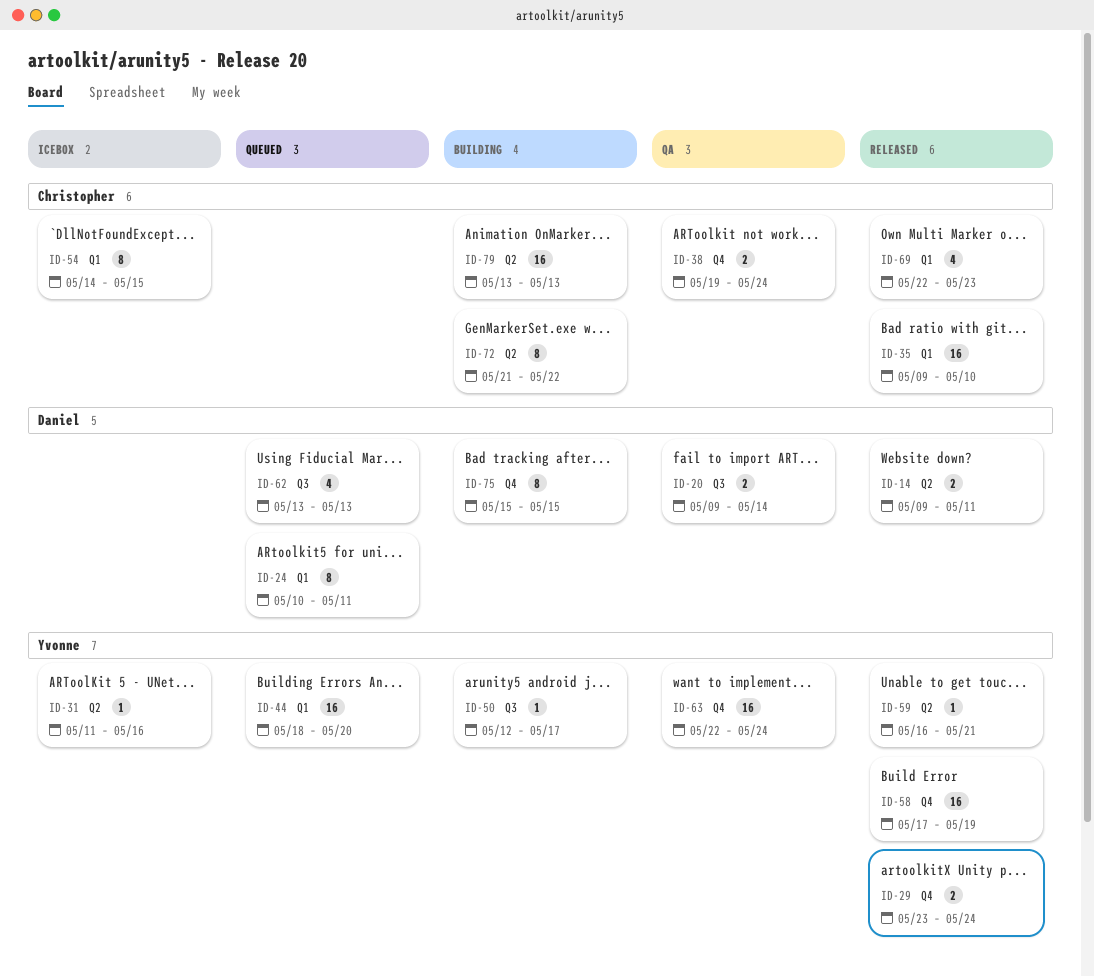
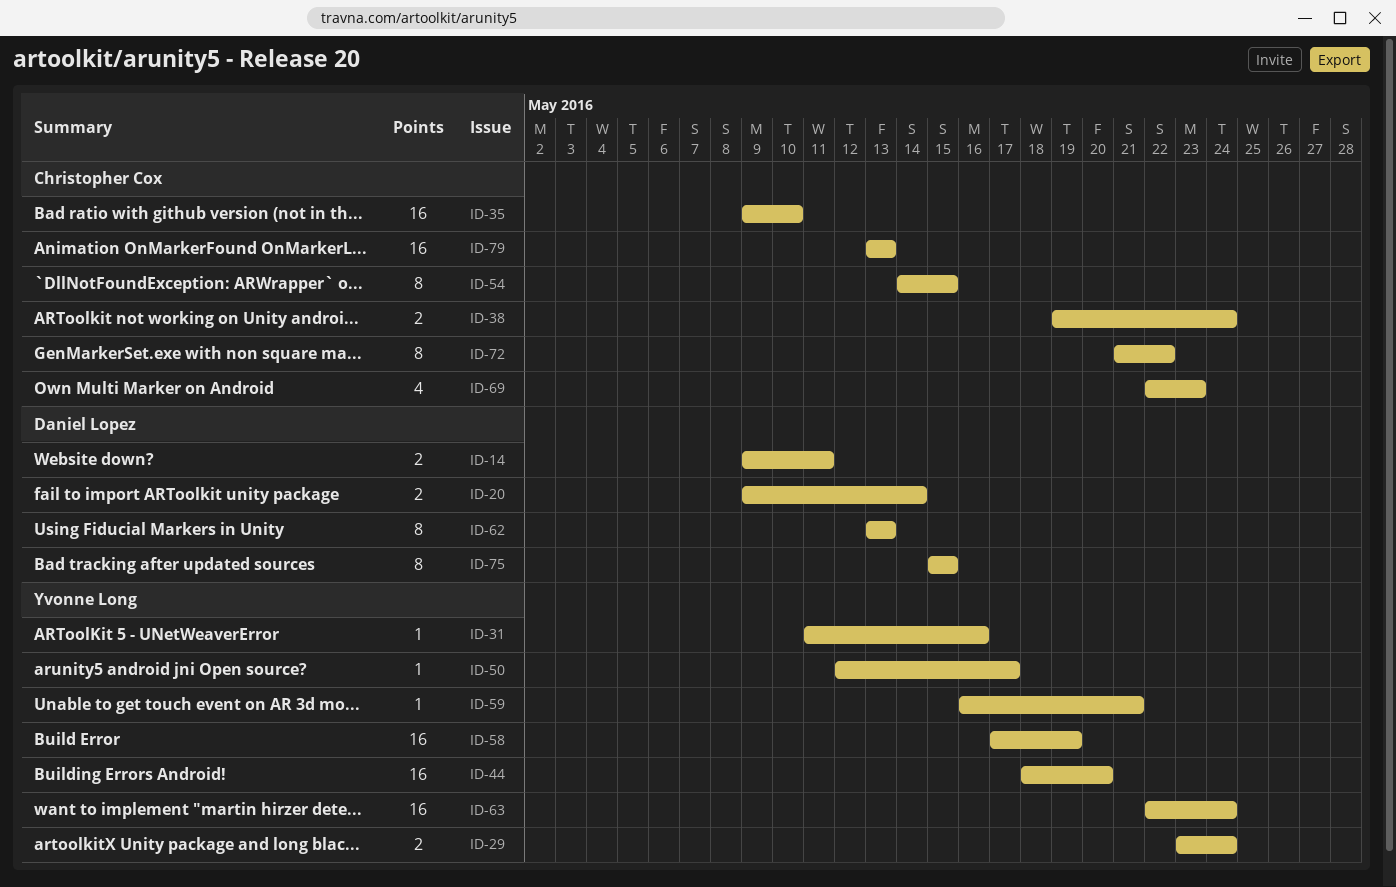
ID-24: present -> none
ID-62, estimate: 4 -> 8

